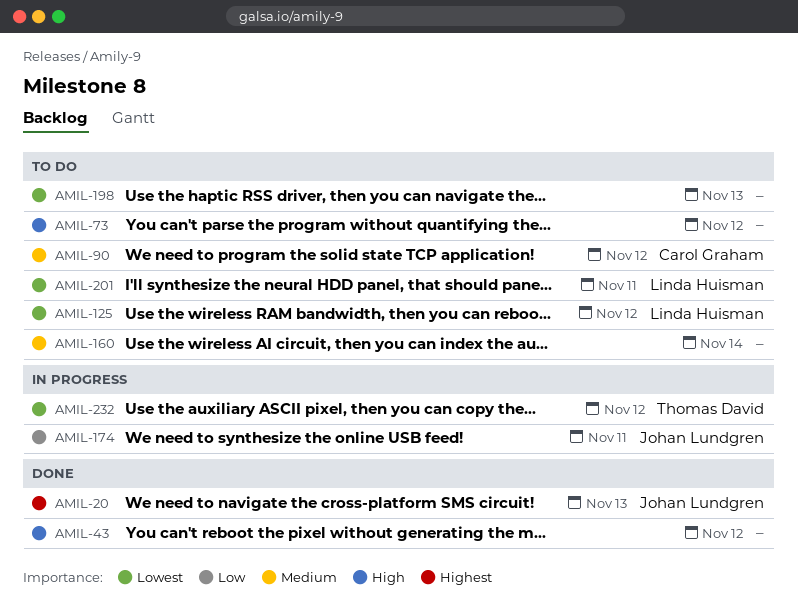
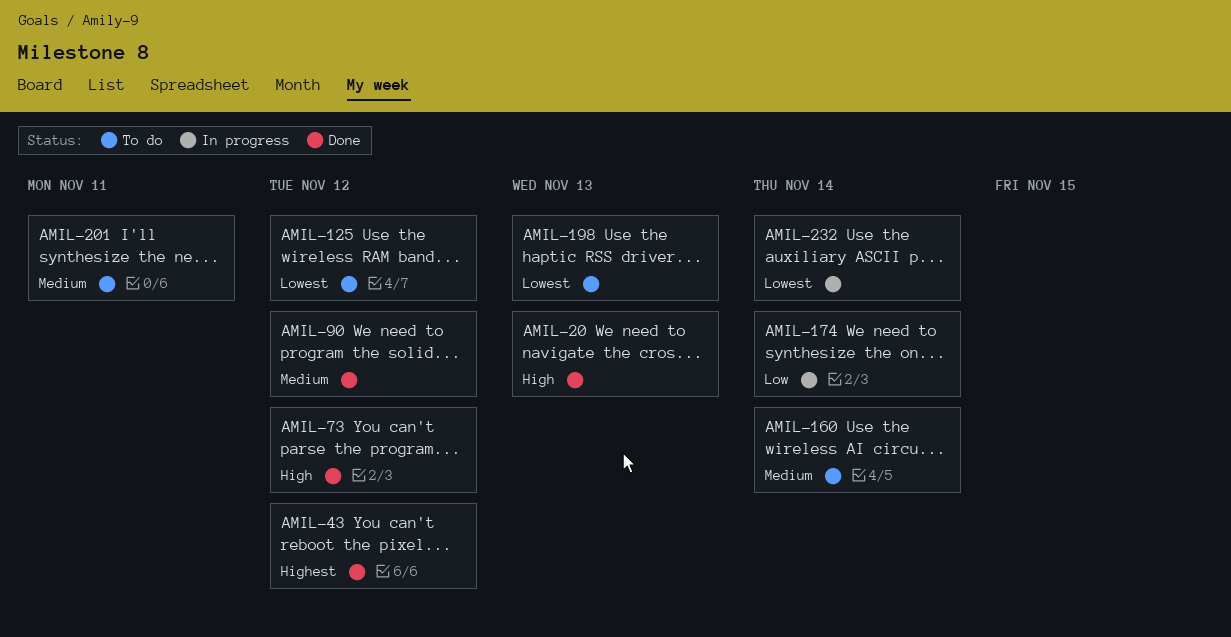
AMIL-20, priority: Highest -> High
AMIL-43, priority: High -> Highest
AMIL-73, status: To do -> Done
AMIL-90, status: To do -> Done
AMIL-174, due: Nov 11 -> Nov 14
AMIL-201, priority: Lowest -> Medium
AMIL-232, due: Nov 12 -> Nov 14

